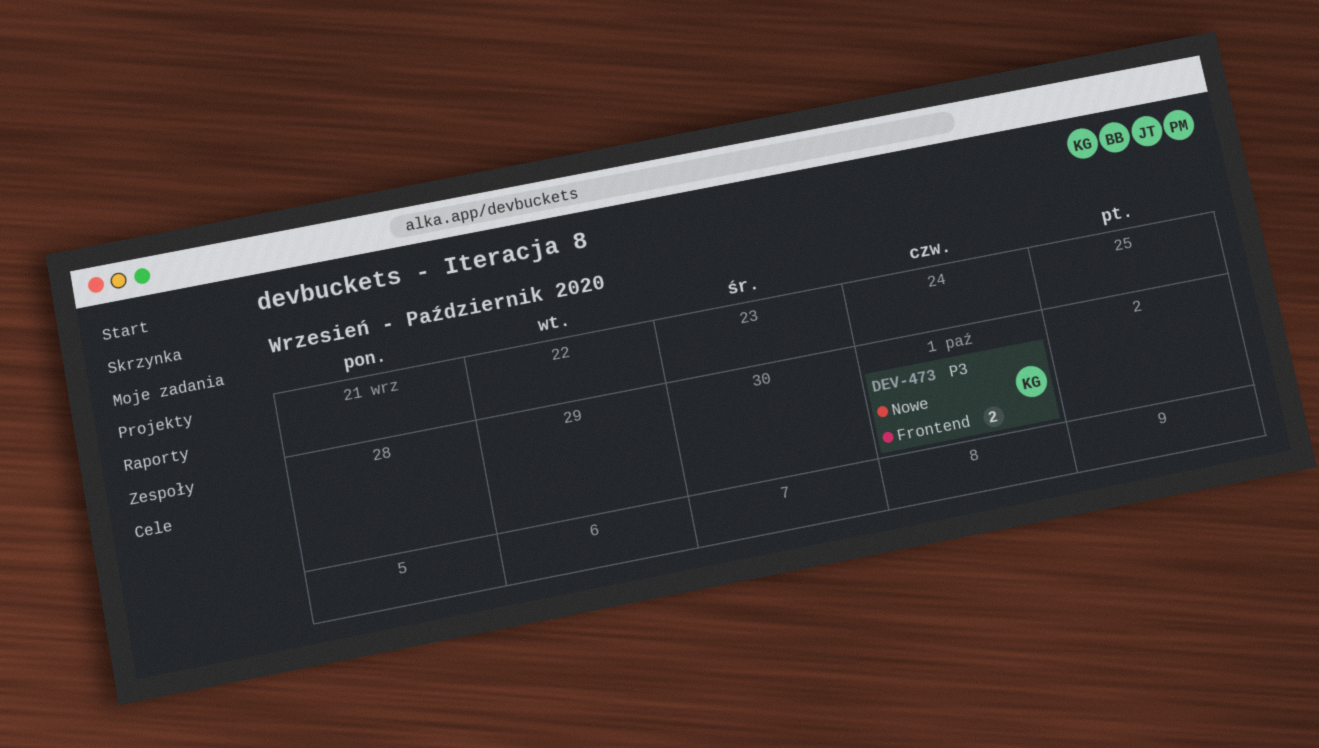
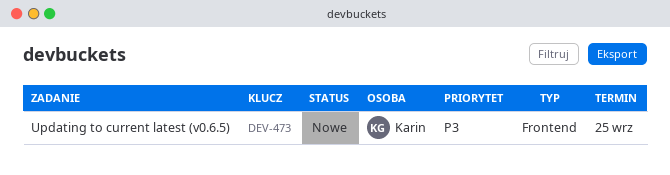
DEV-473, due: Oct 1 -> Sep 25

